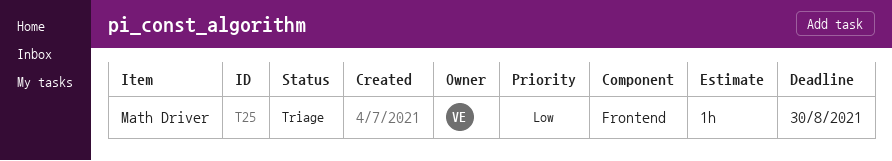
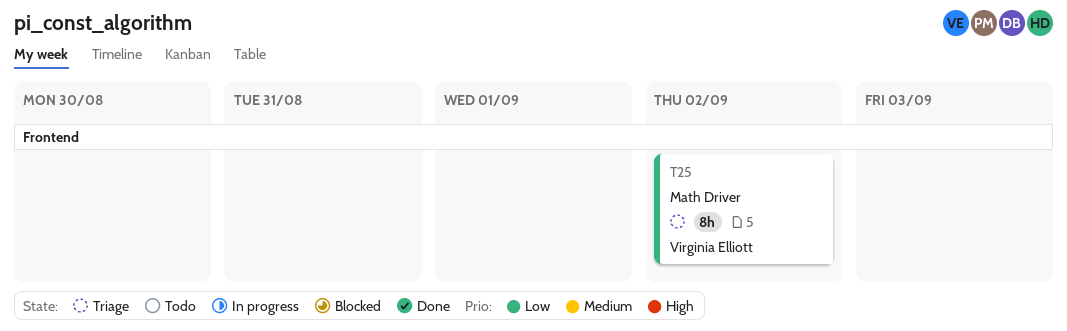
T25, estimate: 1h -> 8h
T25, due: Aug 30 -> Sep 2

